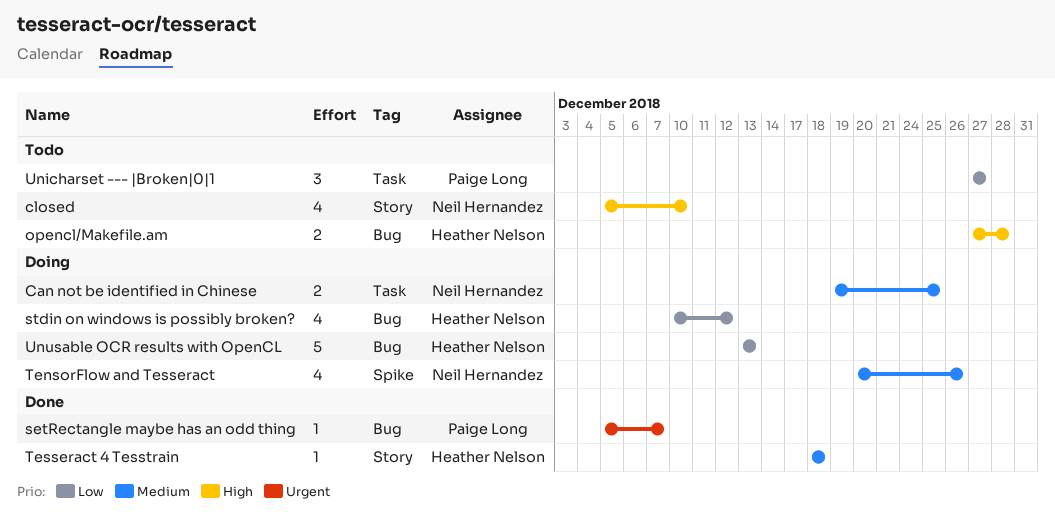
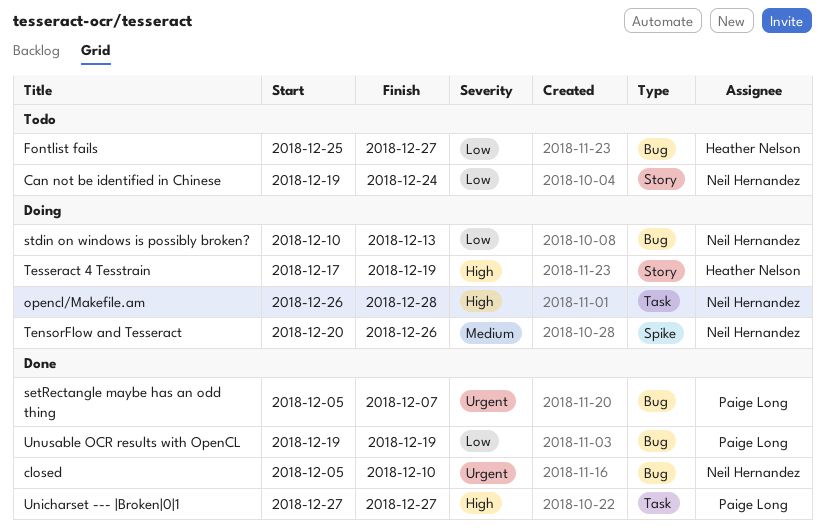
Can not be identified in Chinese, status: Doing -> Todo
Can not be identified in Chinese, priority: Medium -> Low
Can not be identified in Chinese, label: Task -> Story
Can not be identified in Chinese, due: Dec 25 -> Dec 24
closed, status: Todo -> Done
closed, priority: High -> Urgent
closed, label: Story -> Bug
Fontlist fails: none -> present
opencl/Makefile.am, status: Todo -> Doing
opencl/Makefile.am, owner: Heather Nelson -> Neil Hernandez
opencl/Makefile.am, label: Bug -> Task
opencl/Makefile.am, start: Dec 27 -> Dec 26
stdin on windows is possibly broken?, owner: Heather Nelson -> Neil Hernandez
stdin on windows is possibly broken?, due: Dec 12 -> Dec 13
Tesseract 4 Tesstrain, status: Done -> Doing
Tesseract 4 Tesstrain, priority: Medium -> High
Tesseract 4 Tesstrain, start: Dec 18 -> Dec 17
Tesseract 4 Tesstrain, due: Dec 18 -> Dec 19
Unicharset --- |Broken|0|1, status: Todo -> Done
Unicharset --- |Broken|0|1, priority: Low -> High
Unusable OCR results with OpenCL, status: Doing -> Done
Unusable OCR results with OpenCL, owner: Heather Nelson -> Paige Long
Unusable OCR results with OpenCL, start: Dec 13 -> Dec 19
Unusable OCR results with OpenCL, due: Dec 13 -> Dec 19

